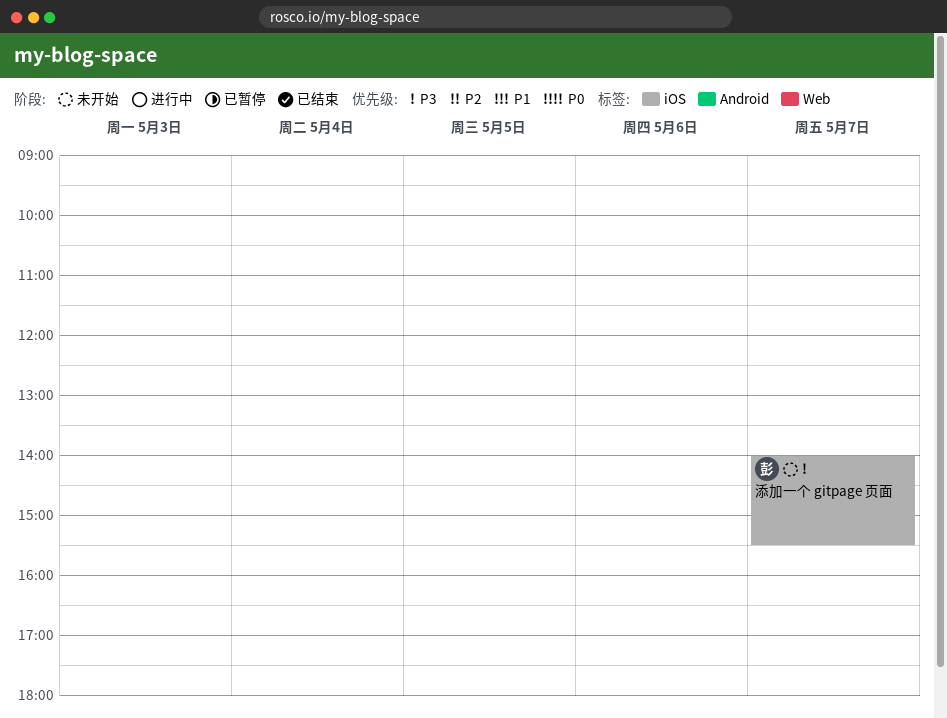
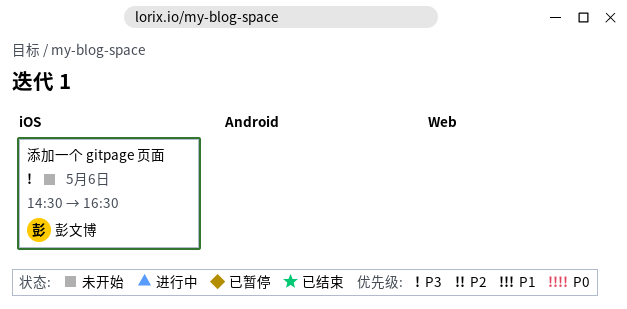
添加一个 gitpage 页面, day: May 7 -> May 6
添加一个 gitpage 页面, begins: 14:00 -> 14:30
添加一个 gitpage 页面, ends: 15:30 -> 16:30

